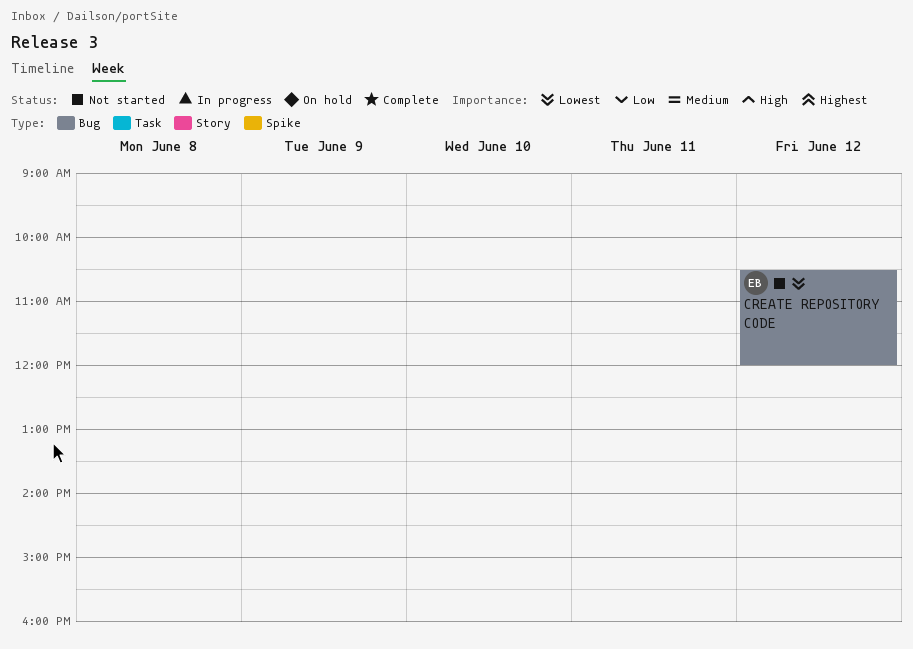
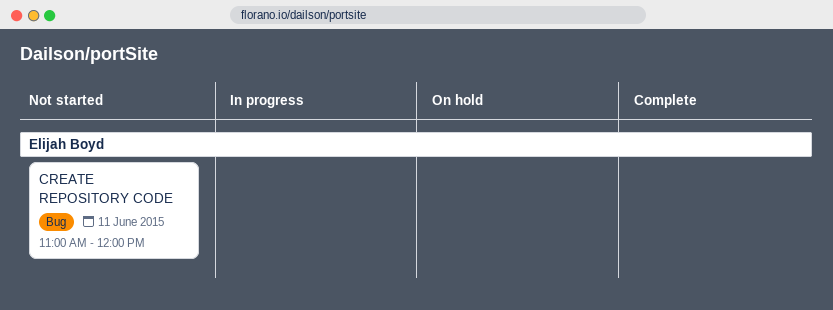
CREATE REPOSITORY CODE, day: Jun 12 -> Jun 11
CREATE REPOSITORY CODE, begins: 10:30 -> 11:00

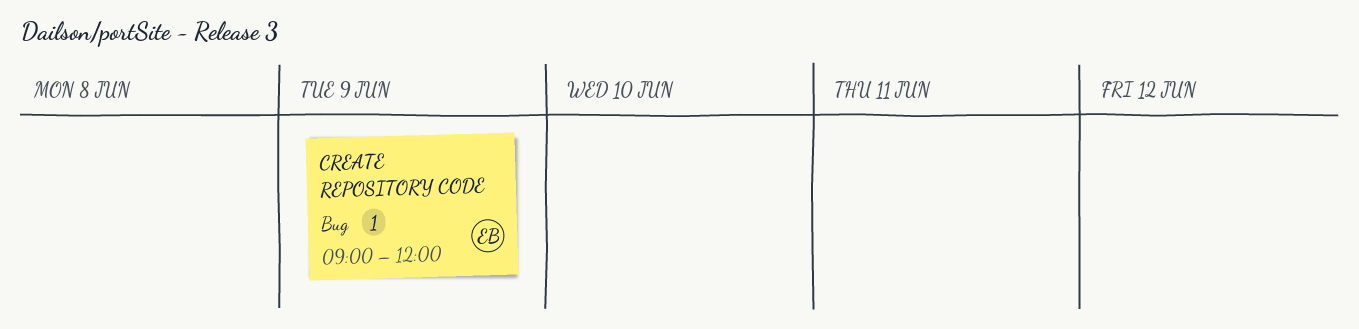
CREATE REPOSITORY CODE, day: Jun 11 -> Jun 9
CREATE REPOSITORY CODE, begins: 11:00 -> 09:00

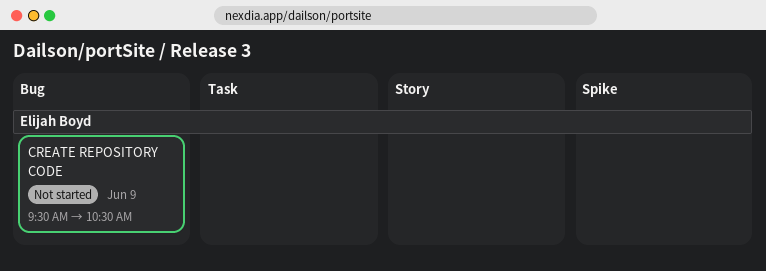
CREATE REPOSITORY CODE, begins: 09:00 -> 09:30
CREATE REPOSITORY CODE, ends: 12:00 -> 10:30

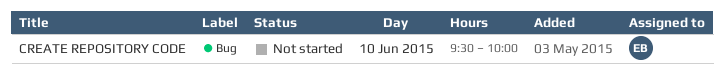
CREATE REPOSITORY CODE, day: Jun 9 -> Jun 10
CREATE REPOSITORY CODE, ends: 10:30 -> 10:00

